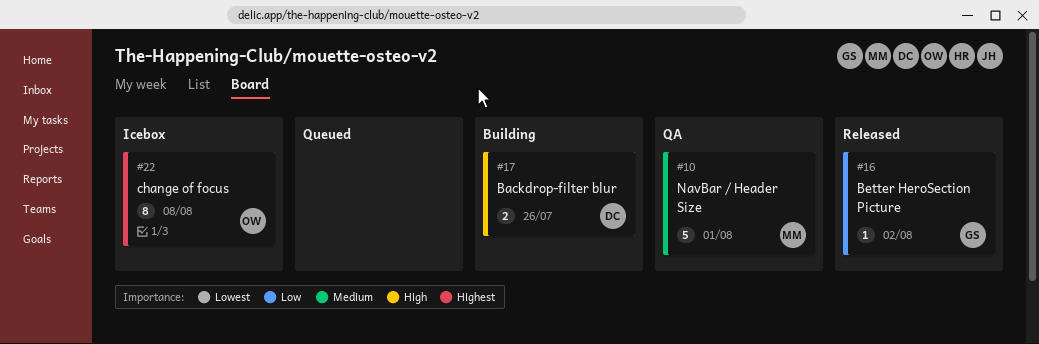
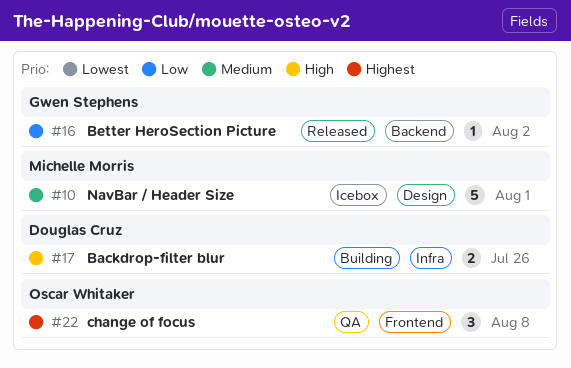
#10, status: QA -> Icebox
#22, status: Icebox -> QA
#22, estimate: 8 -> 3

